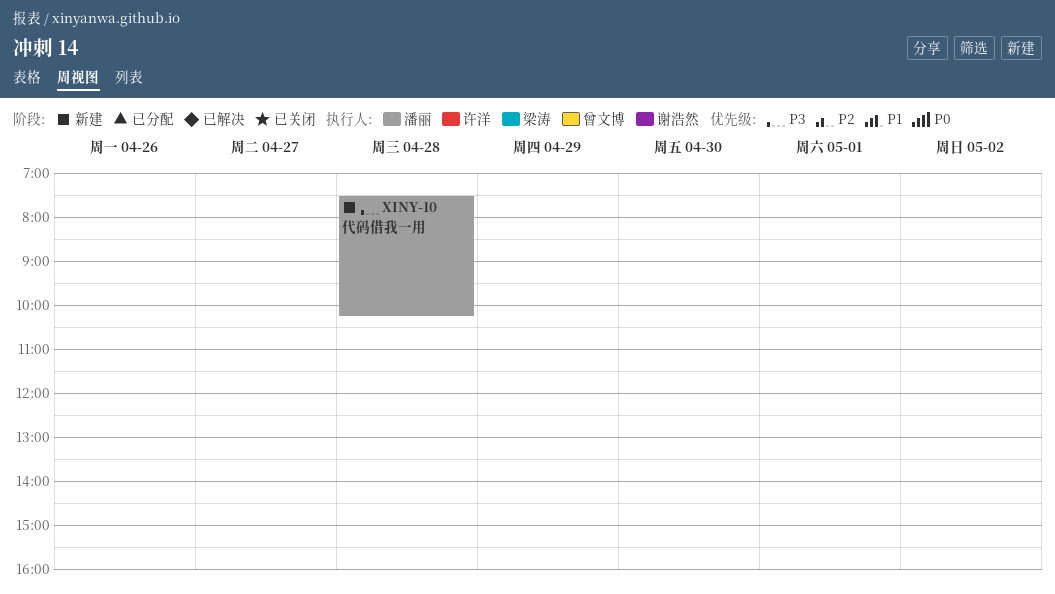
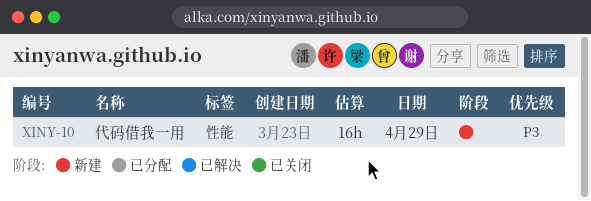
XINY-10, day: Apr 28 -> Apr 29

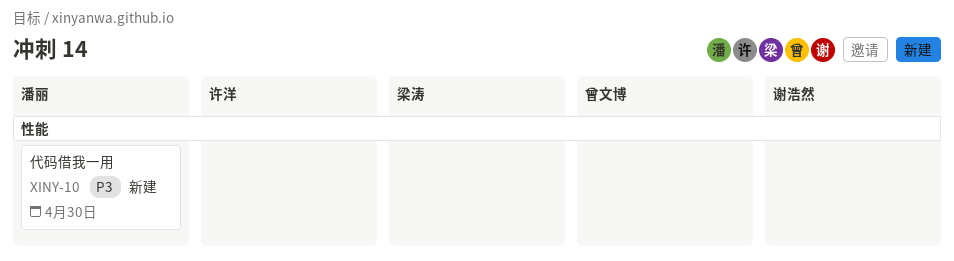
XINY-10, day: Apr 29 -> Apr 30

